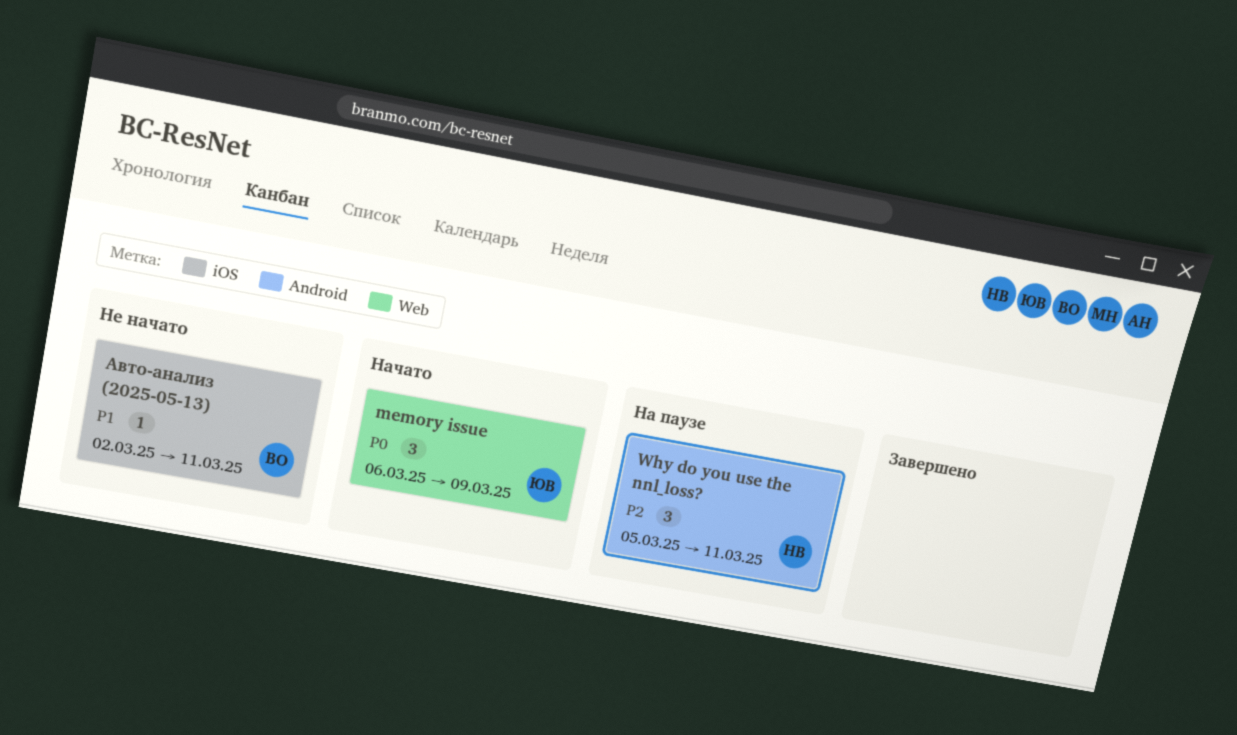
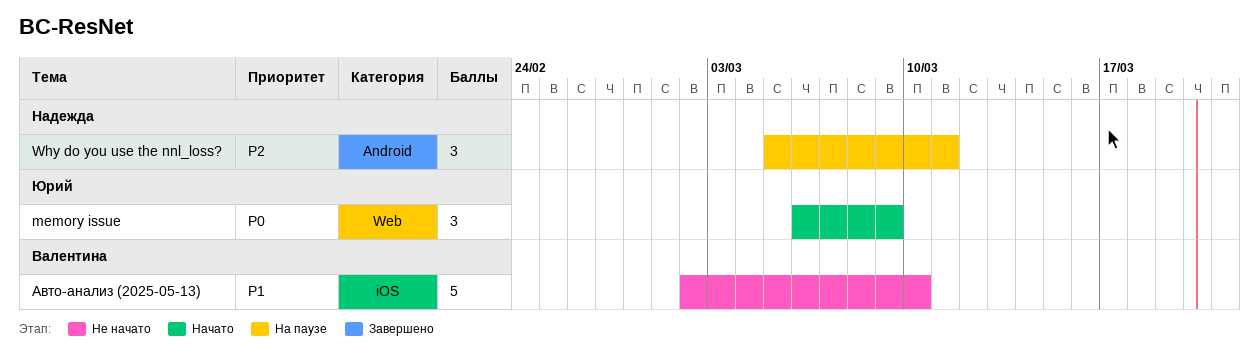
Авто‑анализ (2025-05-13), estimate: 1 -> 5
Авто‑анализ (2025-05-13), due: Mar 11 -> Mar 10

